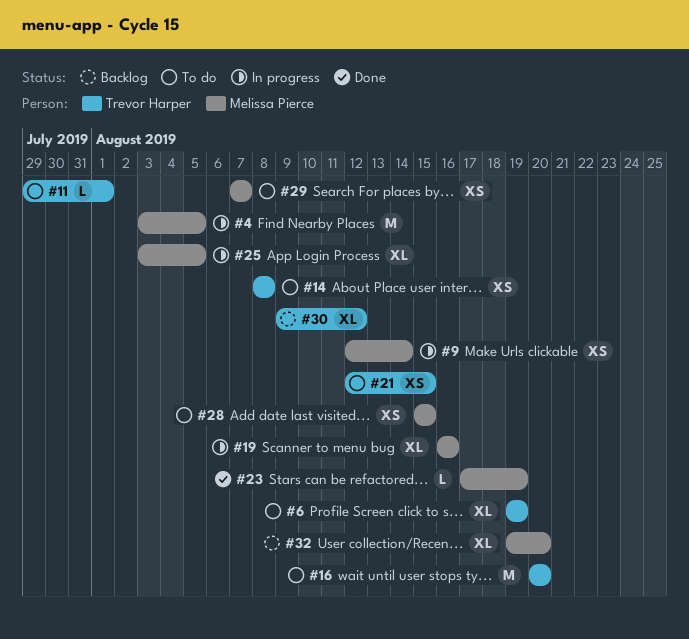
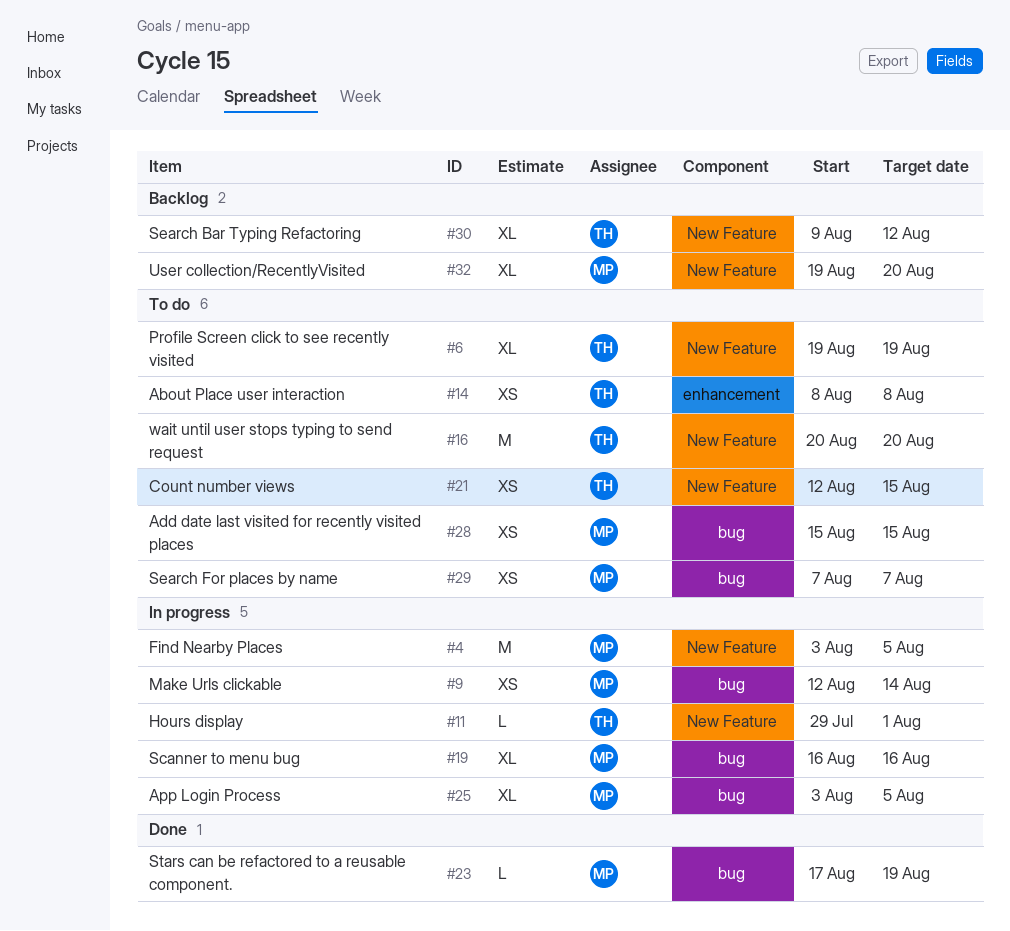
#11, status: To do -> In progress

